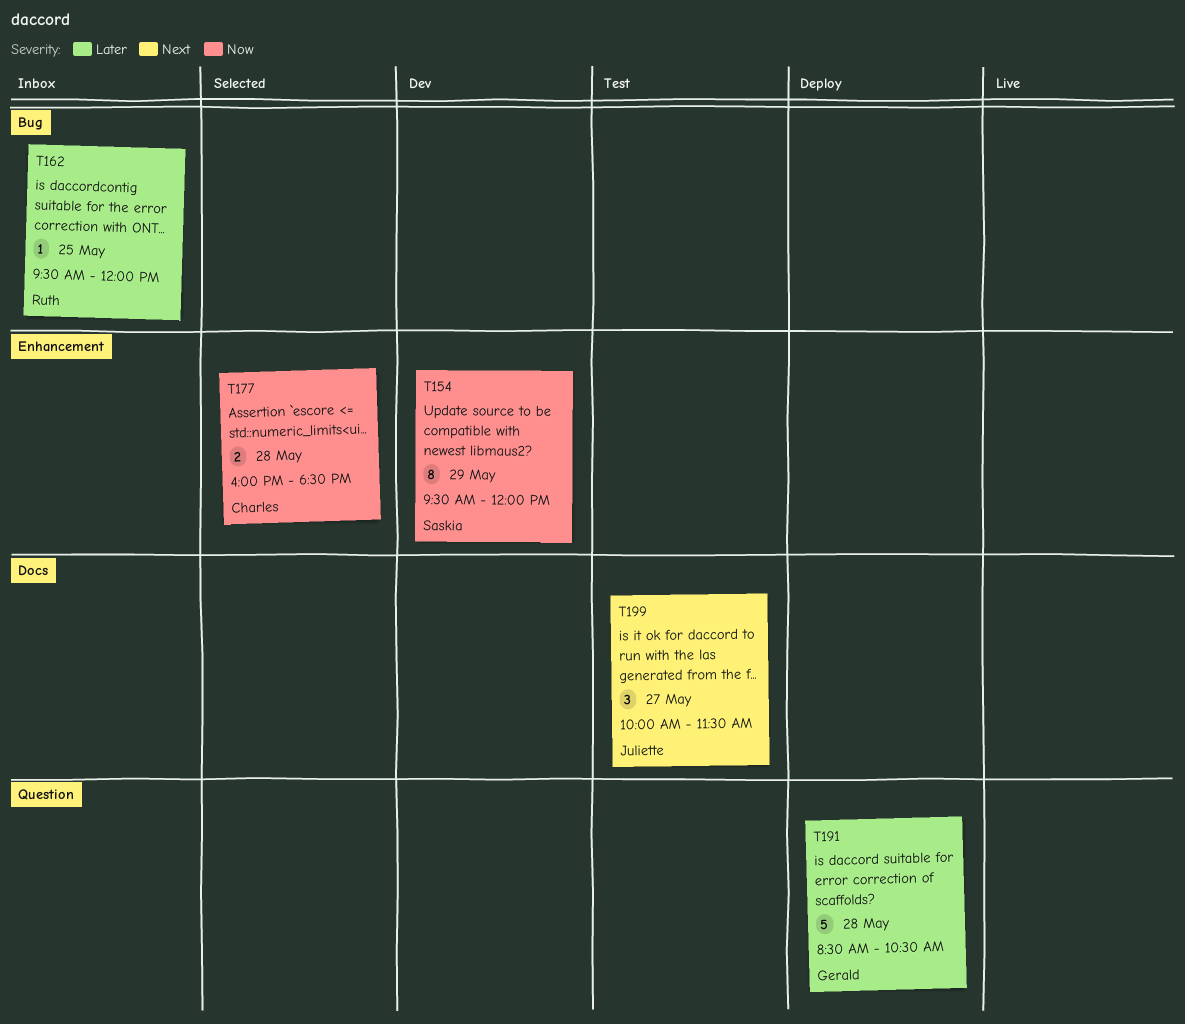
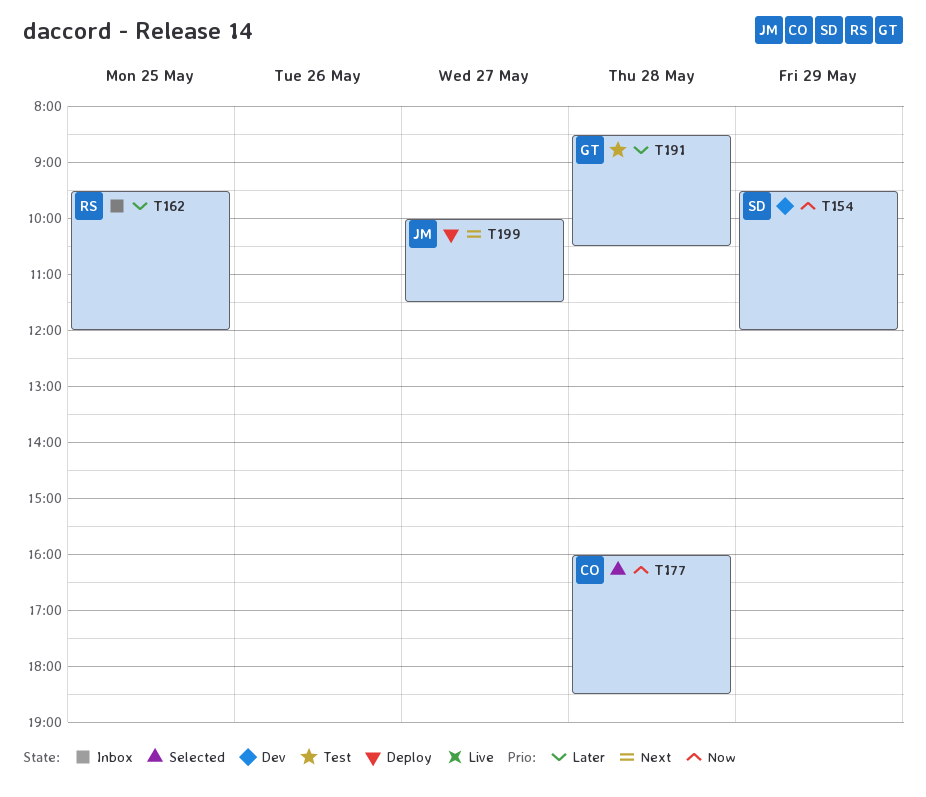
T191, status: Deploy -> Test
T199, status: Test -> Deploy

